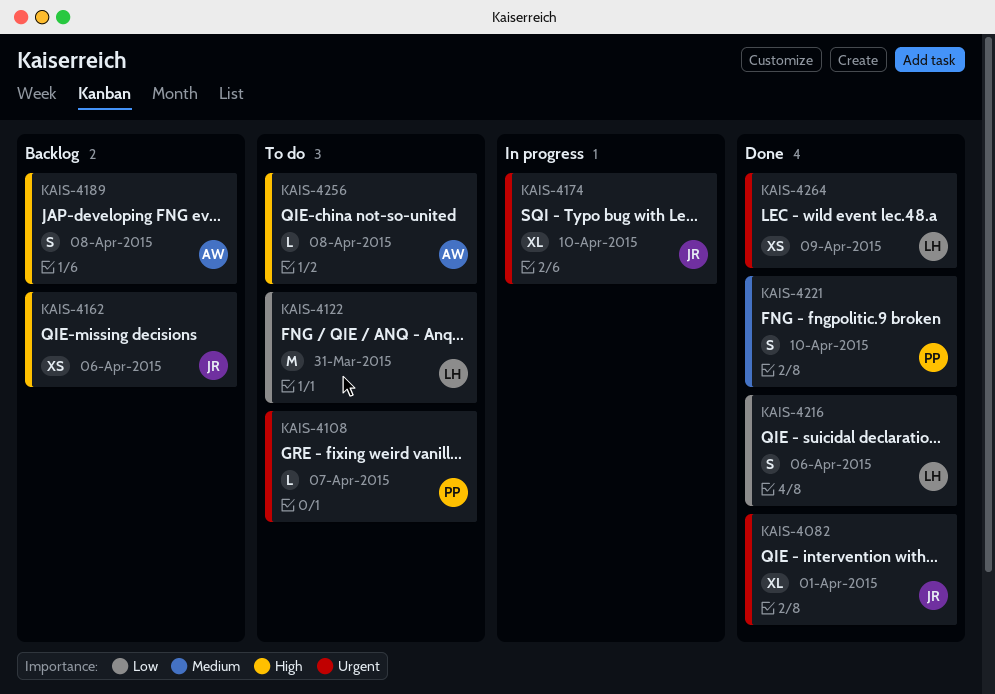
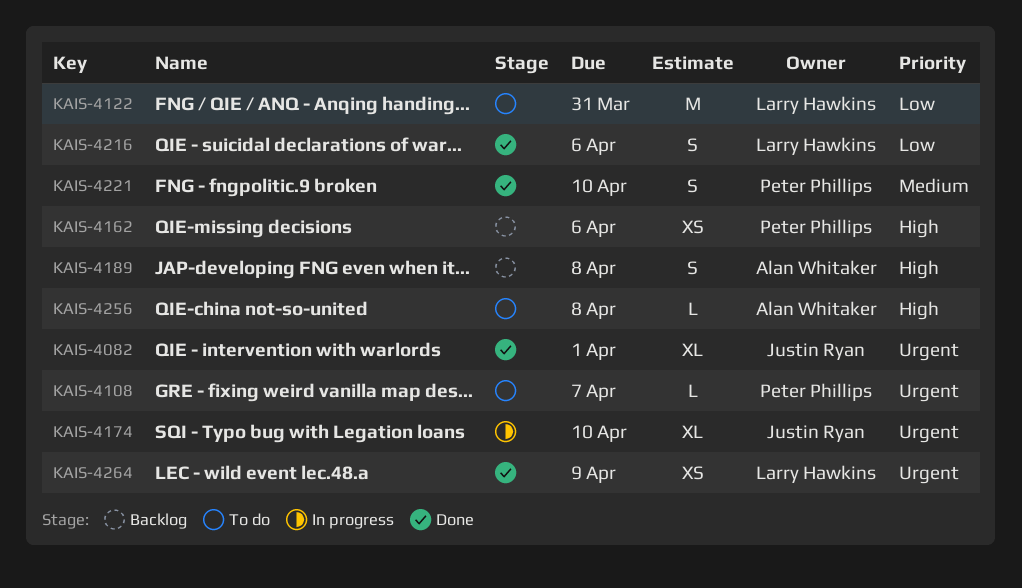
KAIS-4162, owner: Justin Ryan -> Peter Phillips

